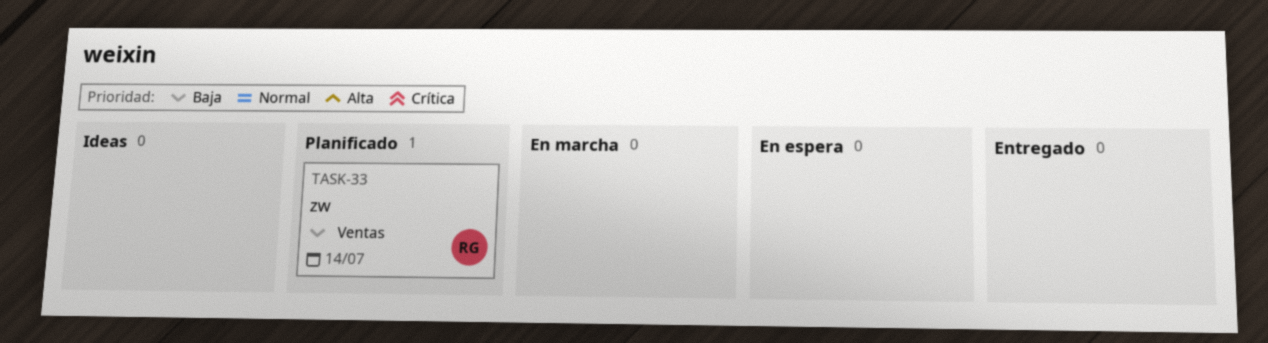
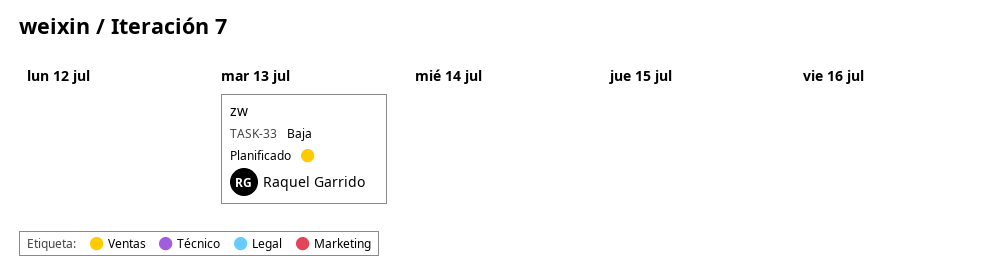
TASK-33, due: Jul 14 -> Jul 13

